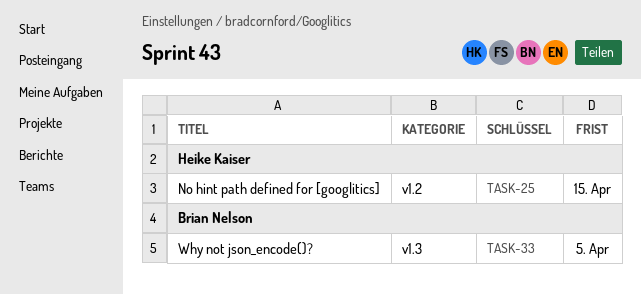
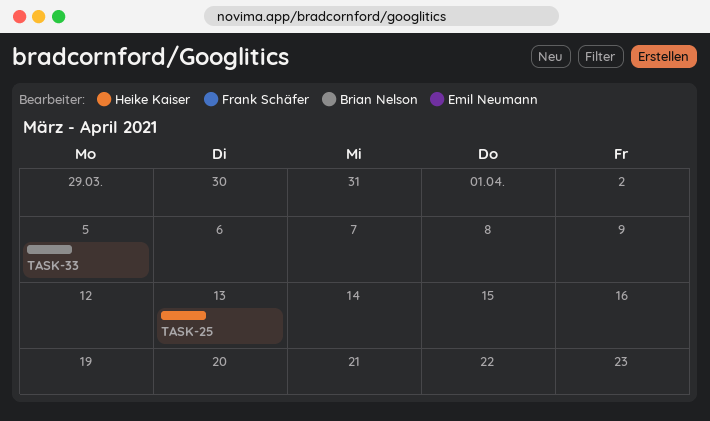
TASK-25, due: Apr 15 -> Apr 13

